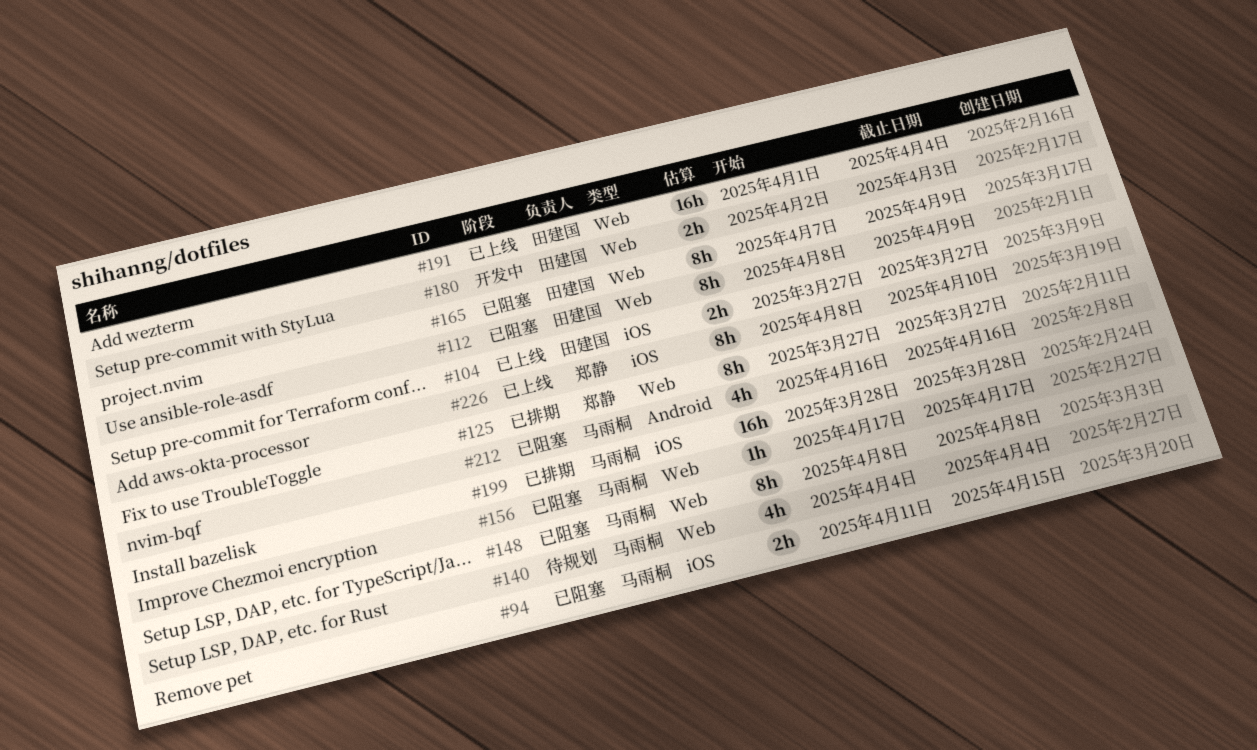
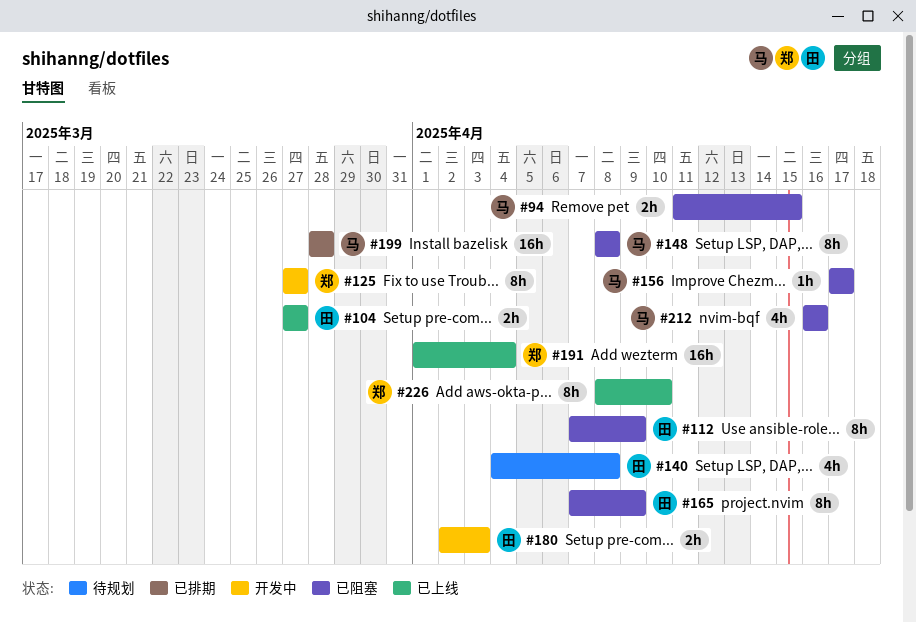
#112, start: Apr 8 -> Apr 7
#125, status: 已排期 -> 开发中
#140, owner: 马雨桐 -> 田建国
#140, due: Apr 4 -> Apr 8
#191, owner: 田建国 -> 郑静

